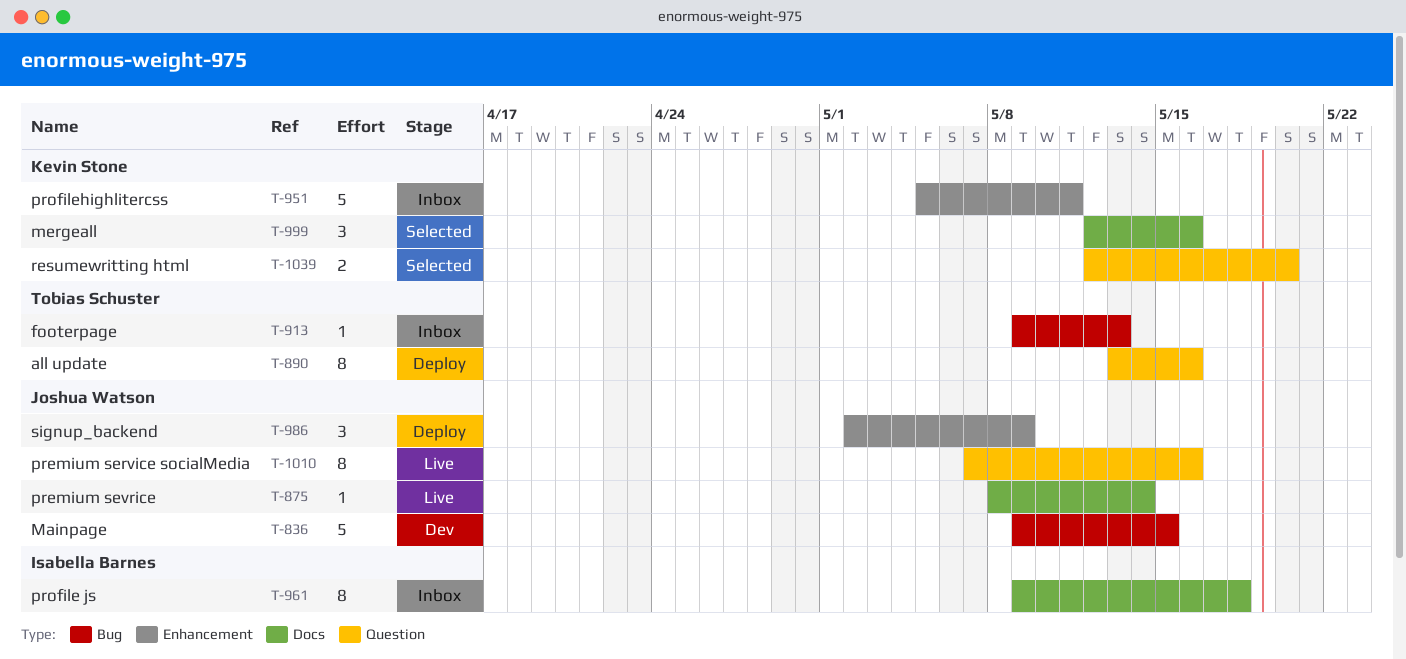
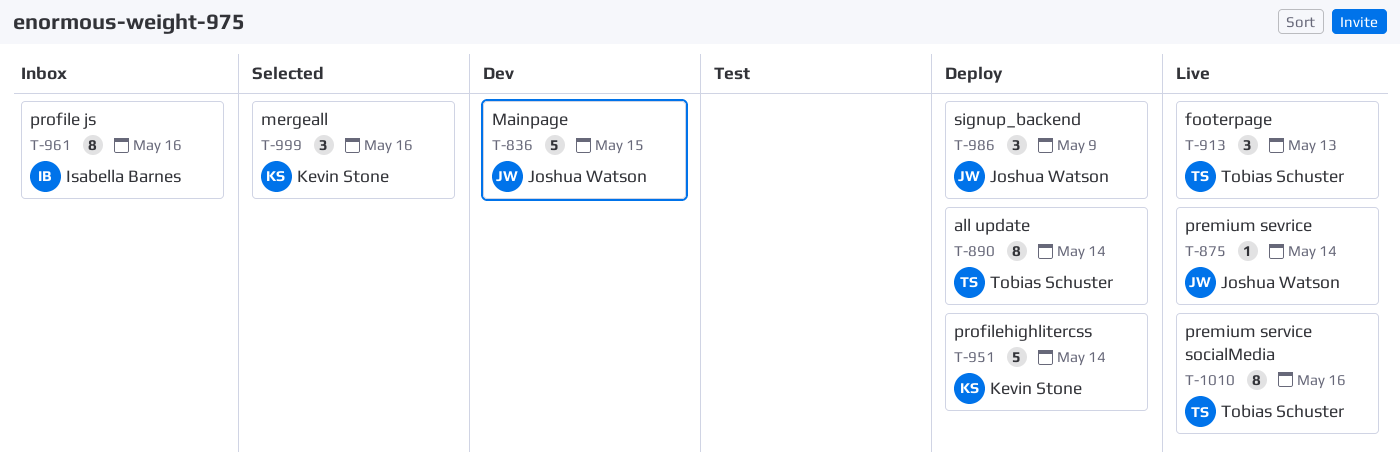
T-890, due: May 16 -> May 14
T-913, status: Inbox -> Live
T-913, estimate: 1 -> 3
T-951, status: Inbox -> Deploy
T-951, due: May 11 -> May 14
T-961, due: May 18 -> May 16
T-1010, owner: Joshua Watson -> Tobias Schuster
T-1039: present -> none

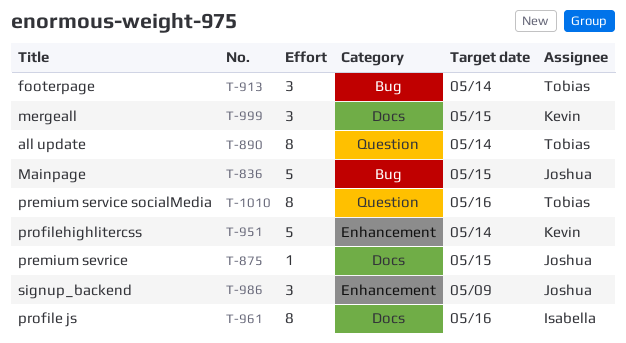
T-875, due: May 14 -> May 15
T-913, due: May 13 -> May 14
T-999, due: May 16 -> May 15

